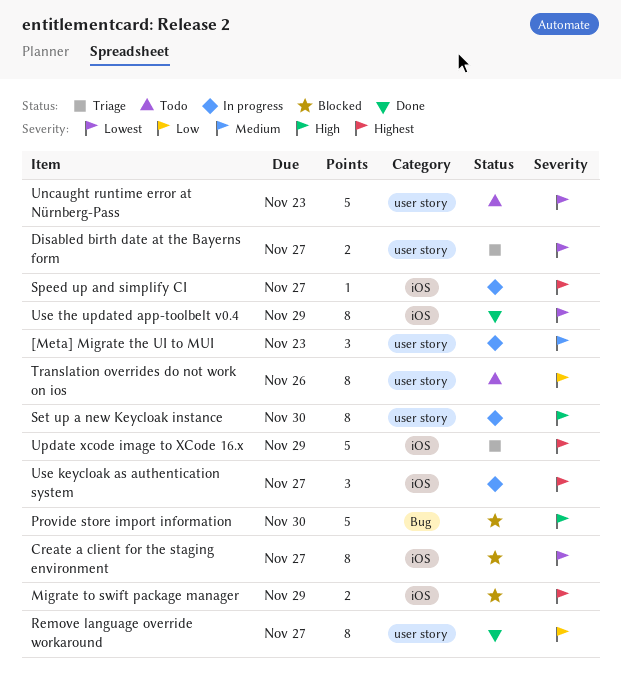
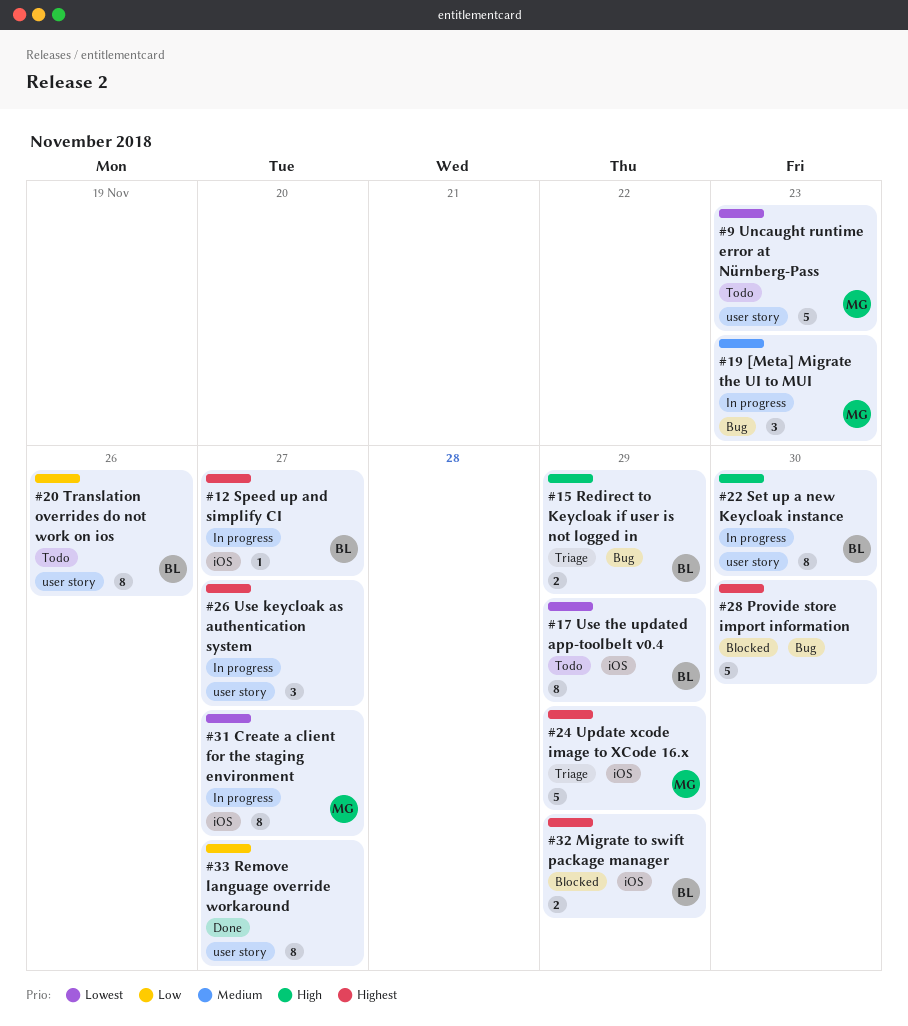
[Meta] Migrate the UI to MUI, label: user story -> Bug
Create a client for the staging environment, status: Blocked -> In progress
Disabled birth date at the Bayerns form: present -> none
Provide store import information, priority: High -> Highest
Redirect to Keycloak if user is not logged in: none -> present
Use keycloak as authentication system, label: iOS -> user story
Use the updated app-toolbelt v0.4, status: Done -> Todo

